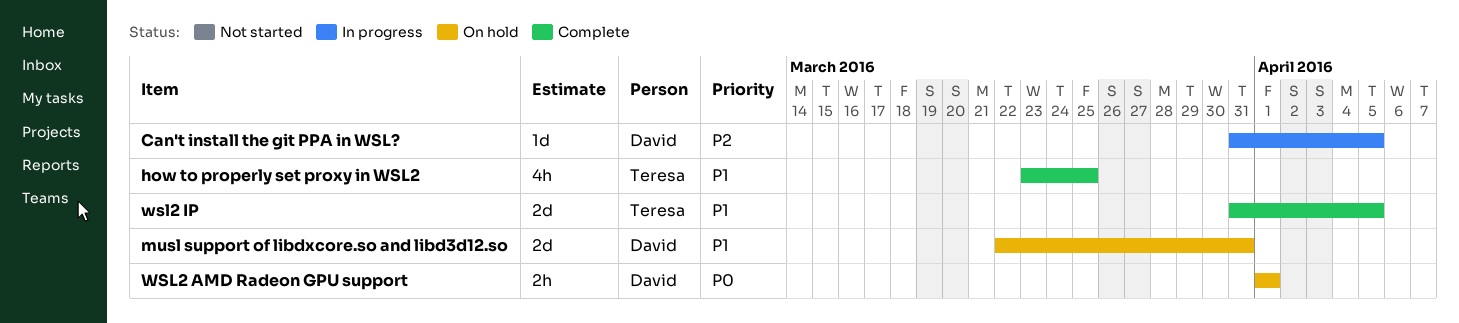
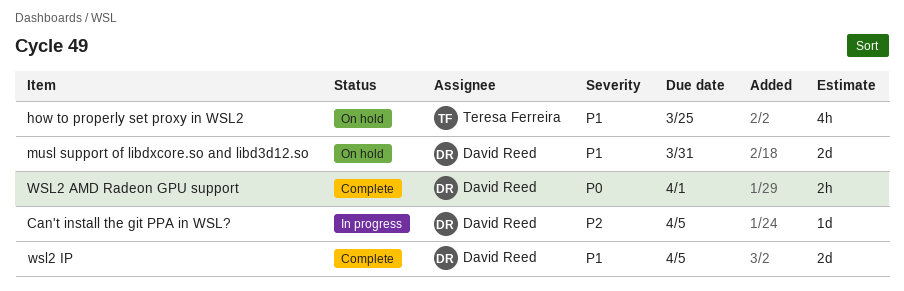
how to properly set proxy in WSL2, status: Complete -> On hold
WSL2 AMD Radeon GPU support, status: On hold -> Complete
wsl2 IP, owner: Teresa Ferreira -> David Reed

